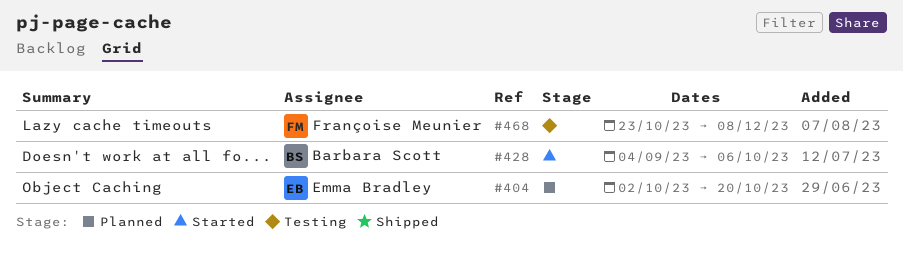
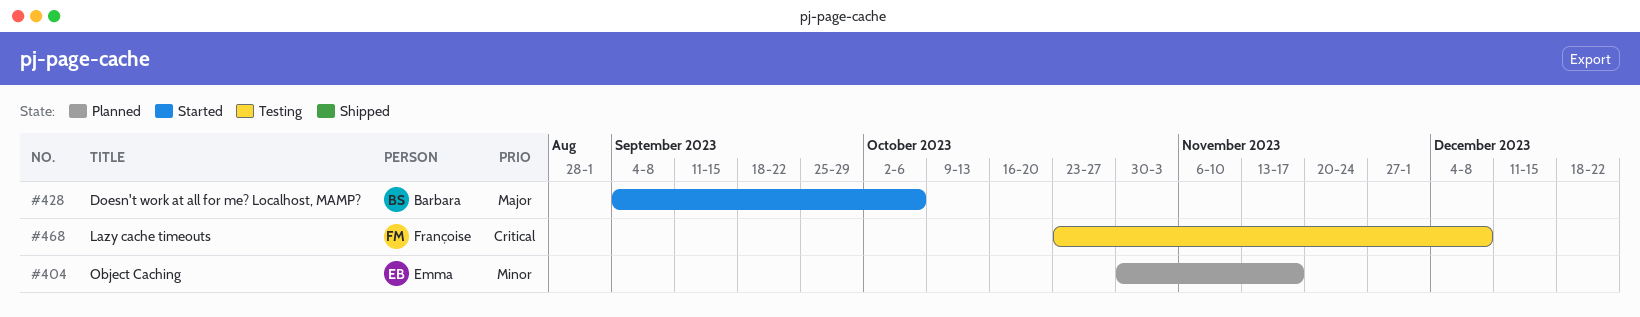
#404, start: Oct 2 -> Oct 30
#404, due: Oct 20 -> Nov 17

